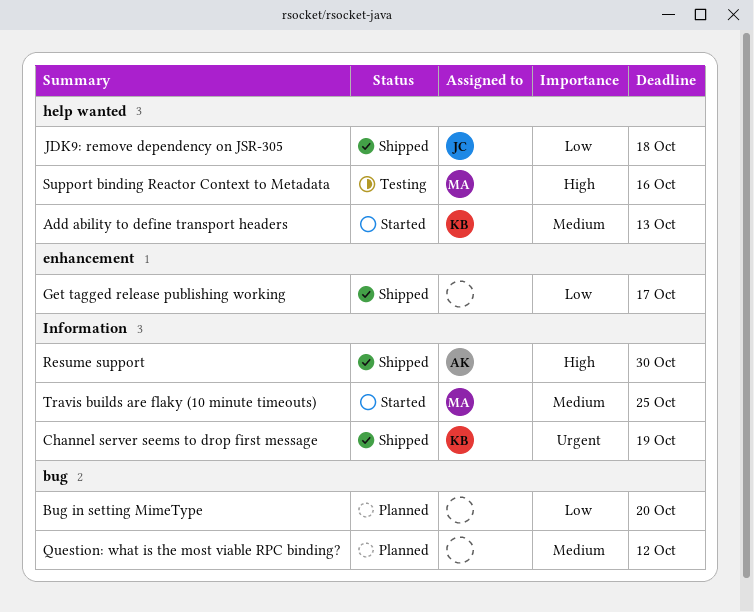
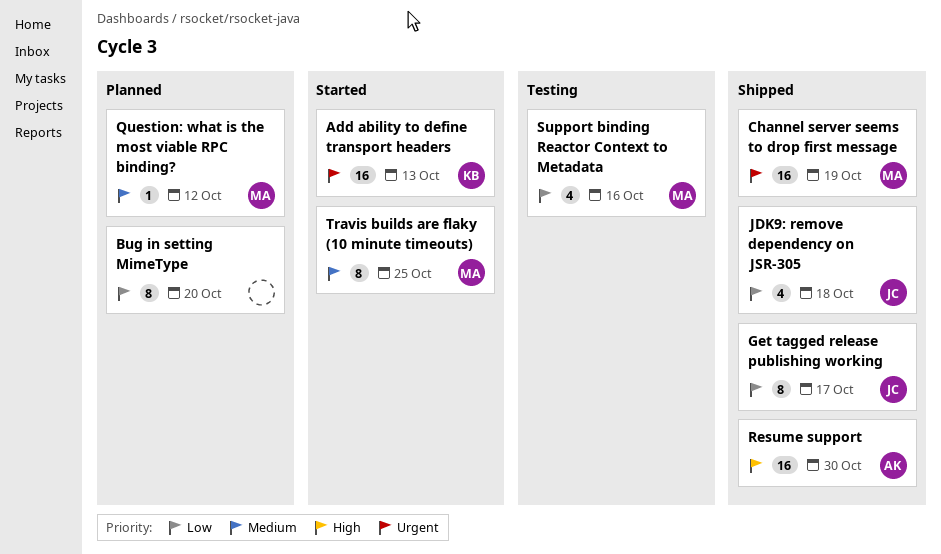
Add ability to define transport headers, priority: Medium -> Urgent
Channel server seems to drop first message, owner: KB -> MA
Get tagged release publishing working, owner: none -> JC
Question: what is the most viable RPC binding?, owner: none -> MA
Support binding Reactor Context to Metadata, priority: High -> Low

